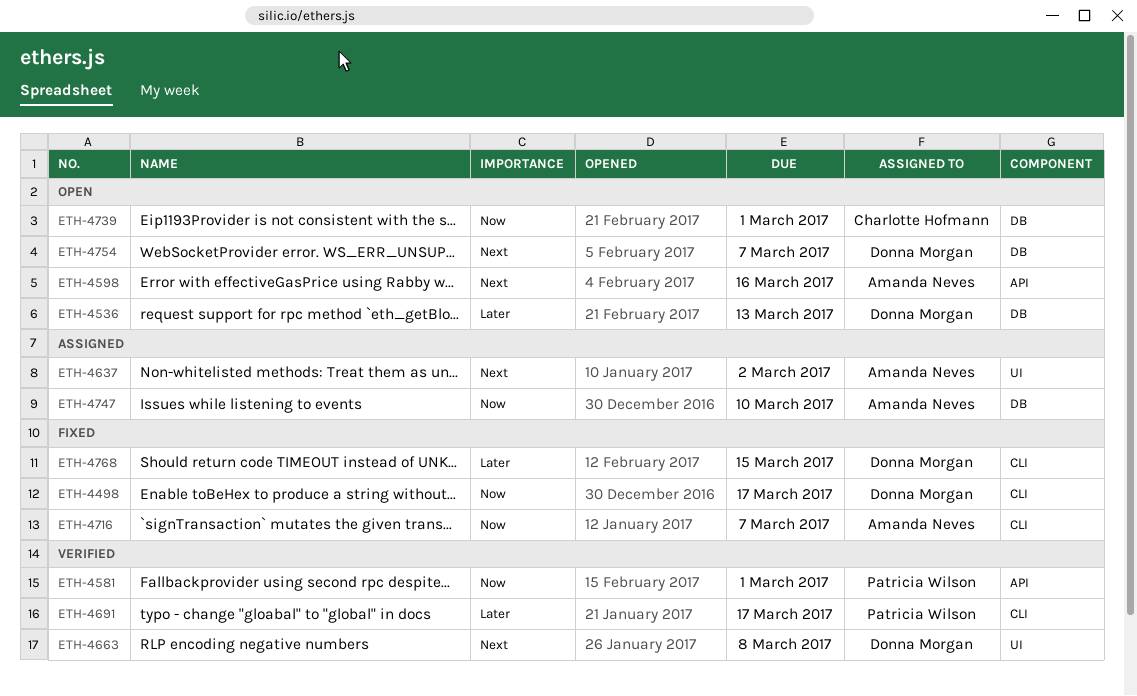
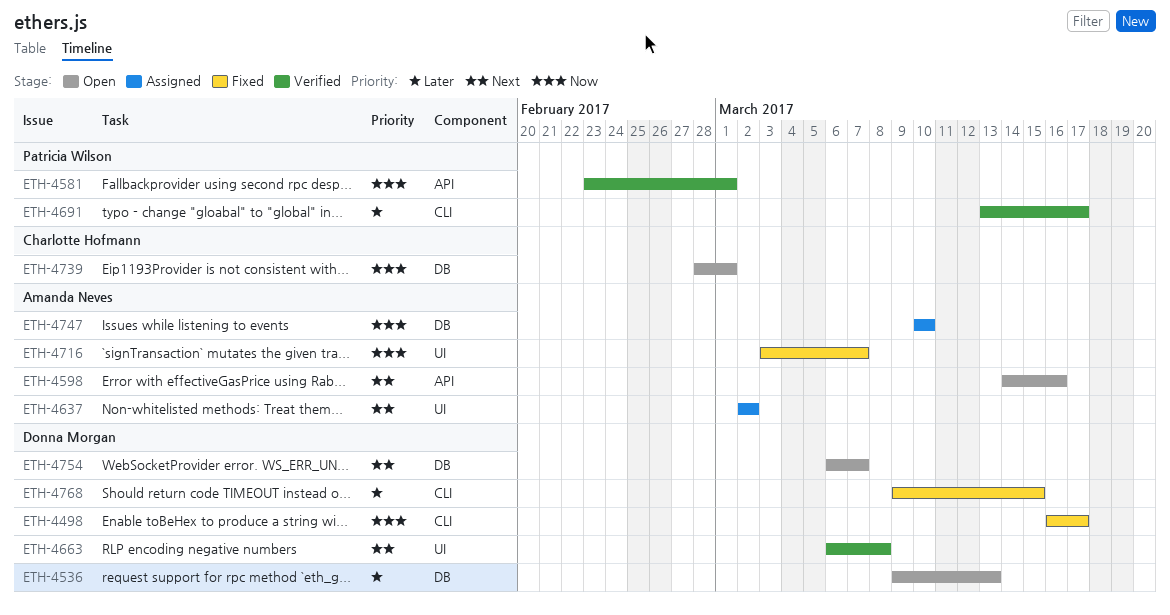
ETH-4716, label: CLI -> UI

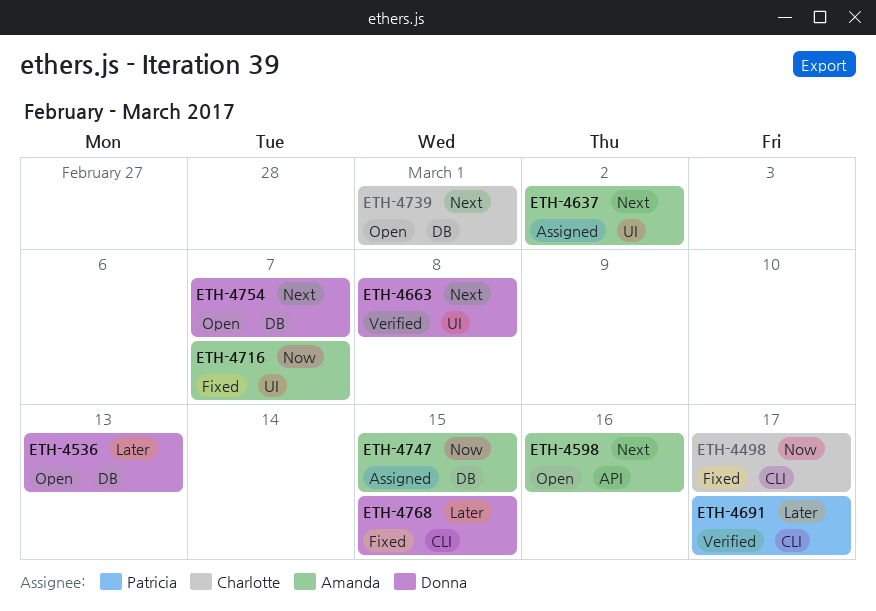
ETH-4498, owner: Donna Morgan -> Charlotte Hofmann
ETH-4581: present -> none
ETH-4739, priority: Now -> Next
ETH-4747, due: Mar 10 -> Mar 15

